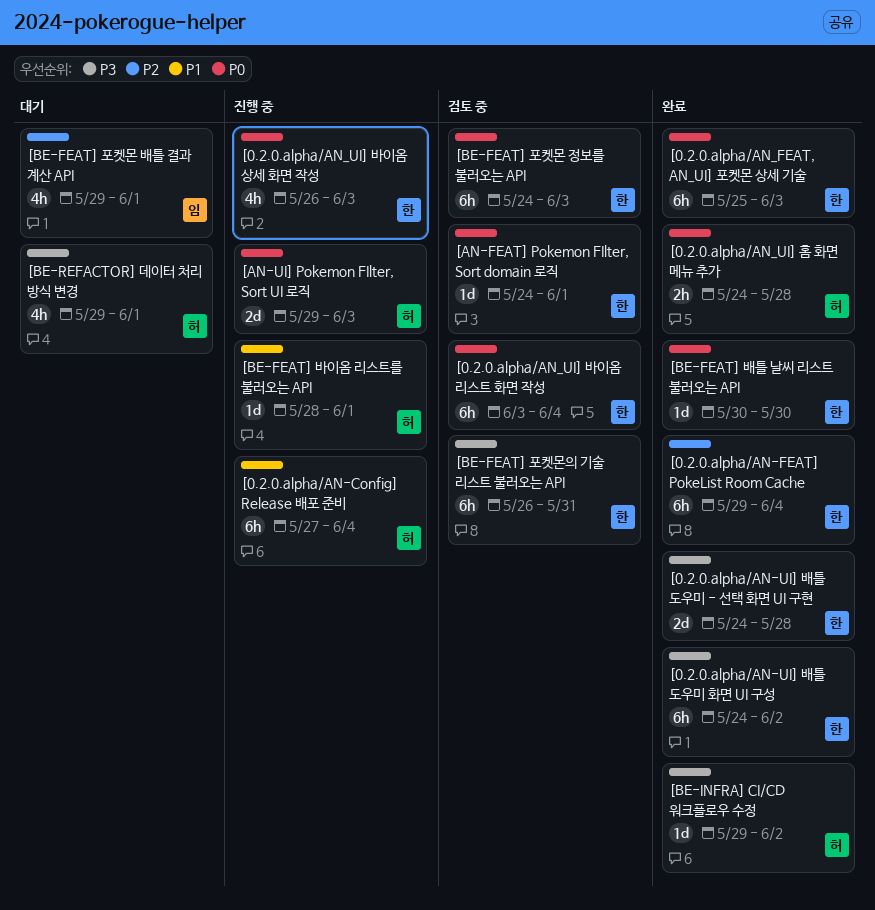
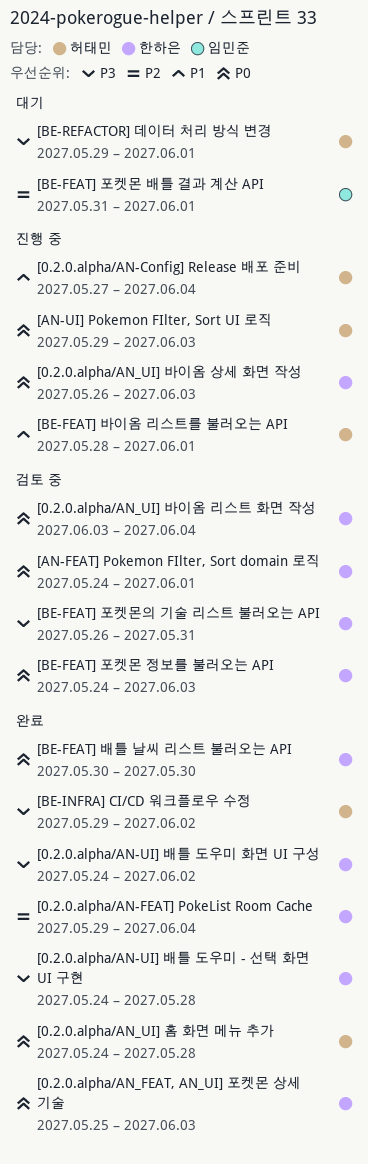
[BE-FEAT] 포켓몬 배틀 결과 계산 API, start: May 29 -> May 31

